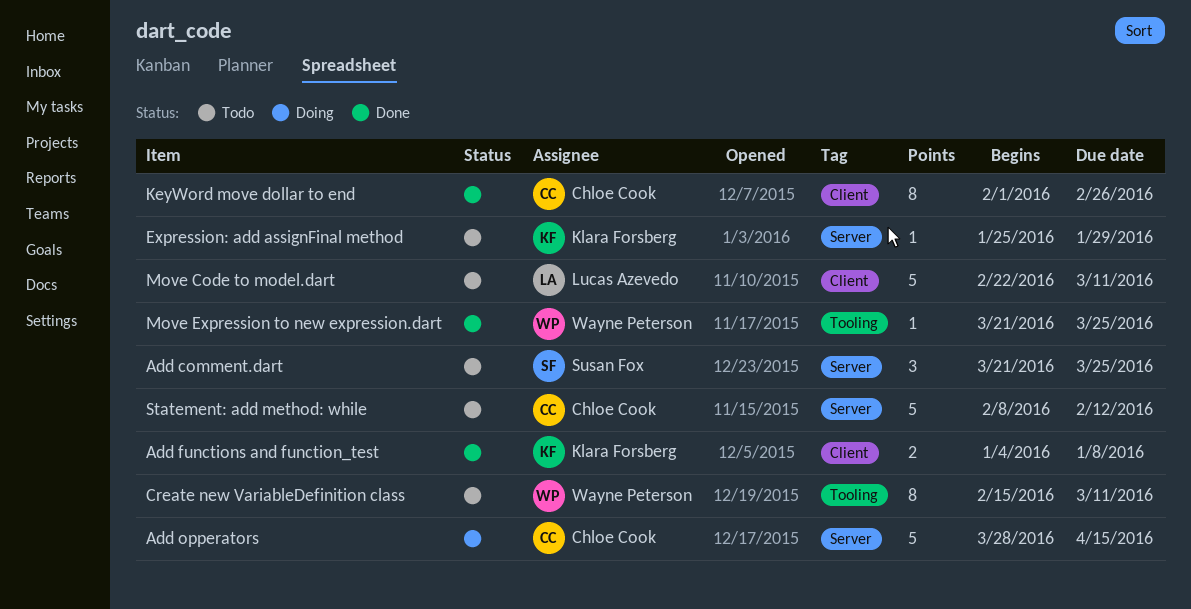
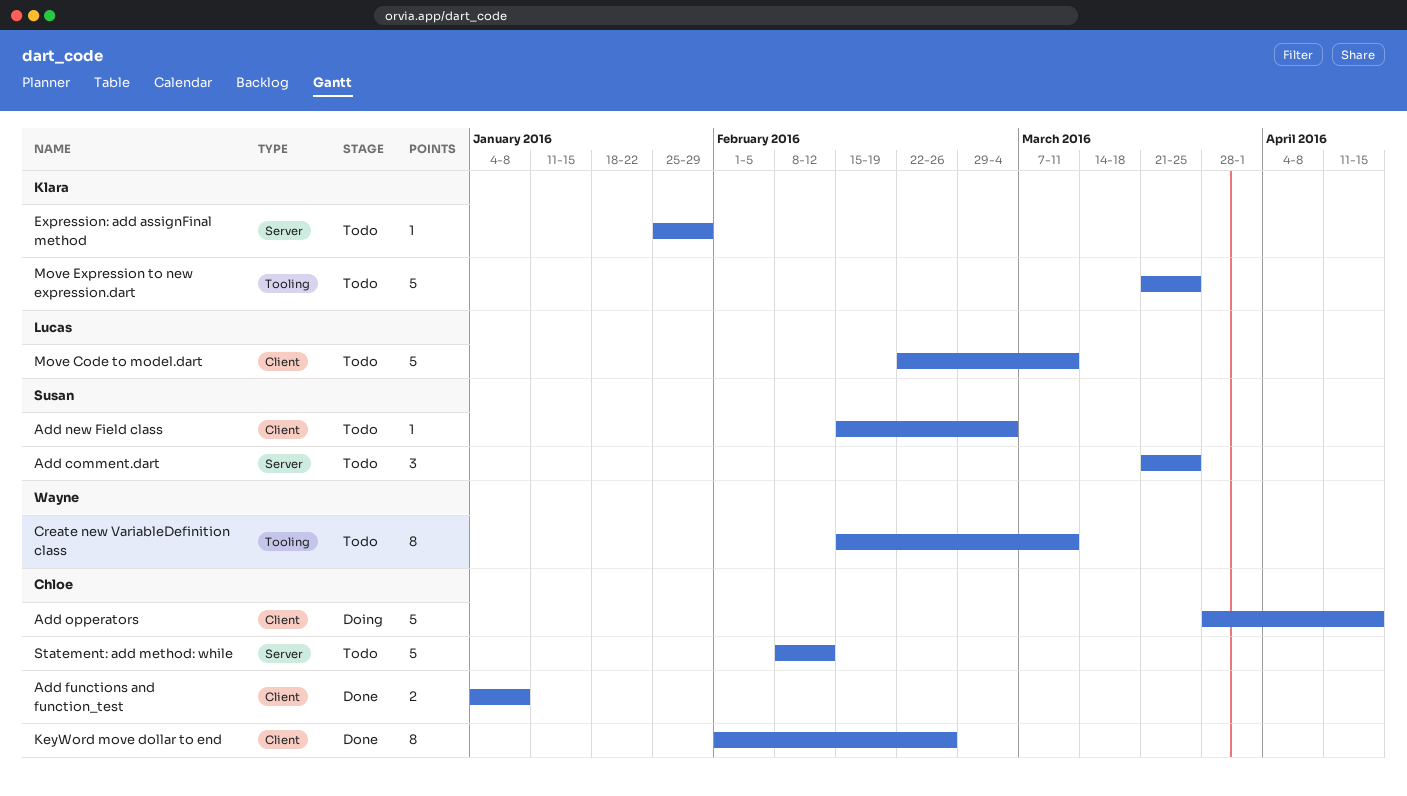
Add functions and function_test, owner: Klara Forsberg -> Chloe Cook
Add new Field class: none -> present
Add opperators, label: Server -> Client
Move Expression to new expression.dart, status: Done -> Todo
Move Expression to new expression.dart, owner: Wayne Peterson -> Klara Forsberg
Move Expression to new expression.dart, estimate: 1 -> 5

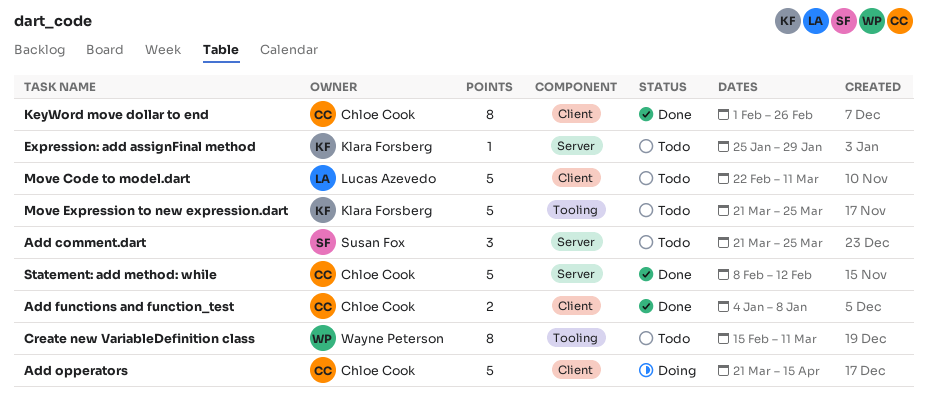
Add new Field class: present -> none
Add opperators, start: Mar 28 -> Mar 21
Statement: add method: while, status: Todo -> Done

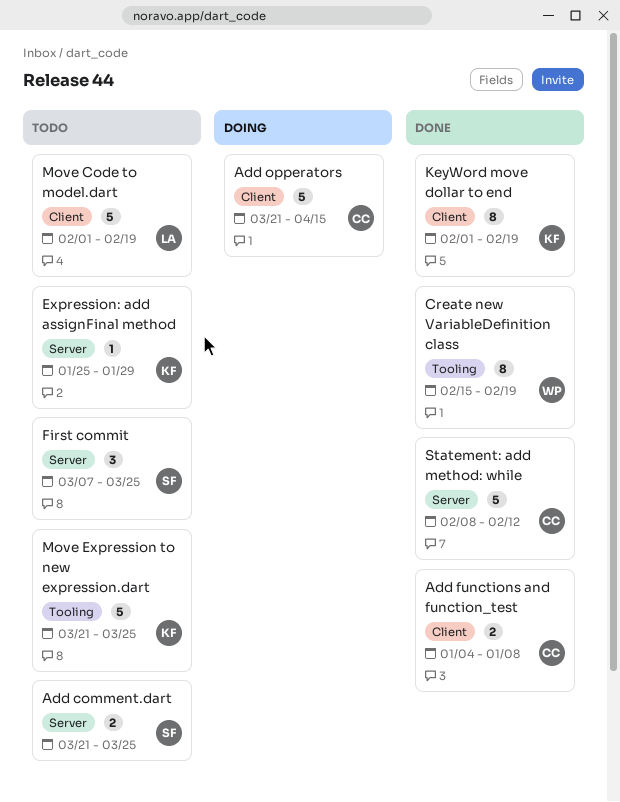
Add comment.dart, estimate: 3 -> 2
Create new VariableDefinition class, status: Todo -> Done
Create new VariableDefinition class, due: Mar 11 -> Feb 19
First commit: none -> present
KeyWord move dollar to end, owner: Chloe Cook -> Klara Forsberg
KeyWord move dollar to end, due: Feb 26 -> Feb 19
Move Code to model.dart, start: Feb 22 -> Feb 1
Move Code to model.dart, due: Mar 11 -> Feb 19

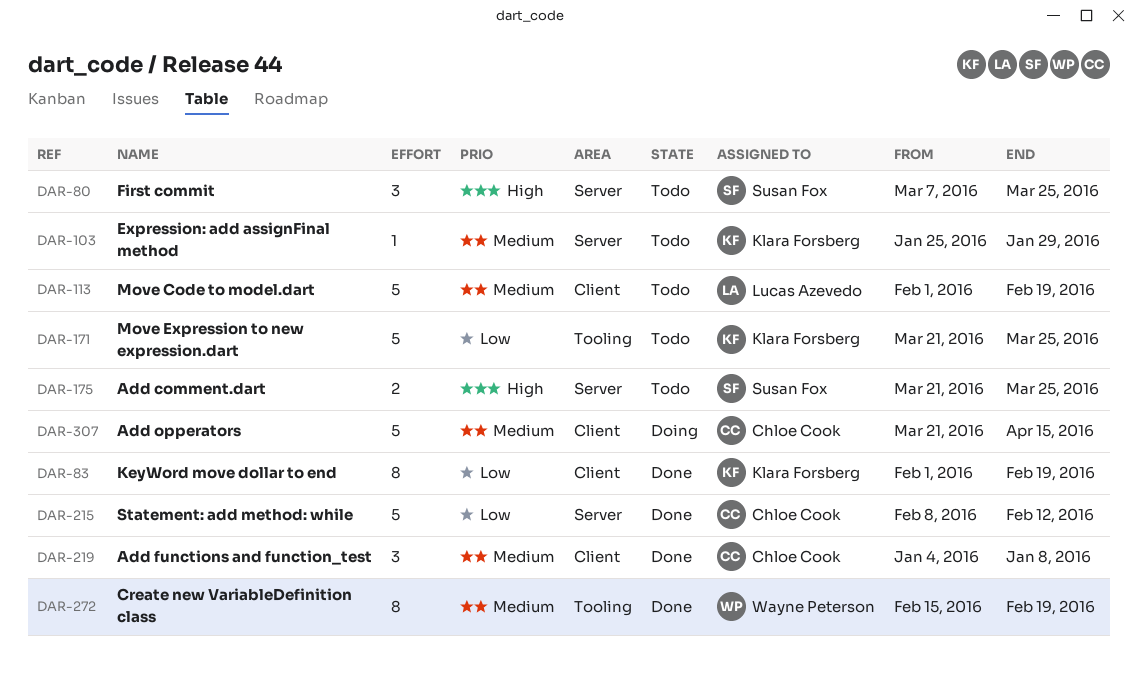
Add functions and function_test, estimate: 2 -> 3

